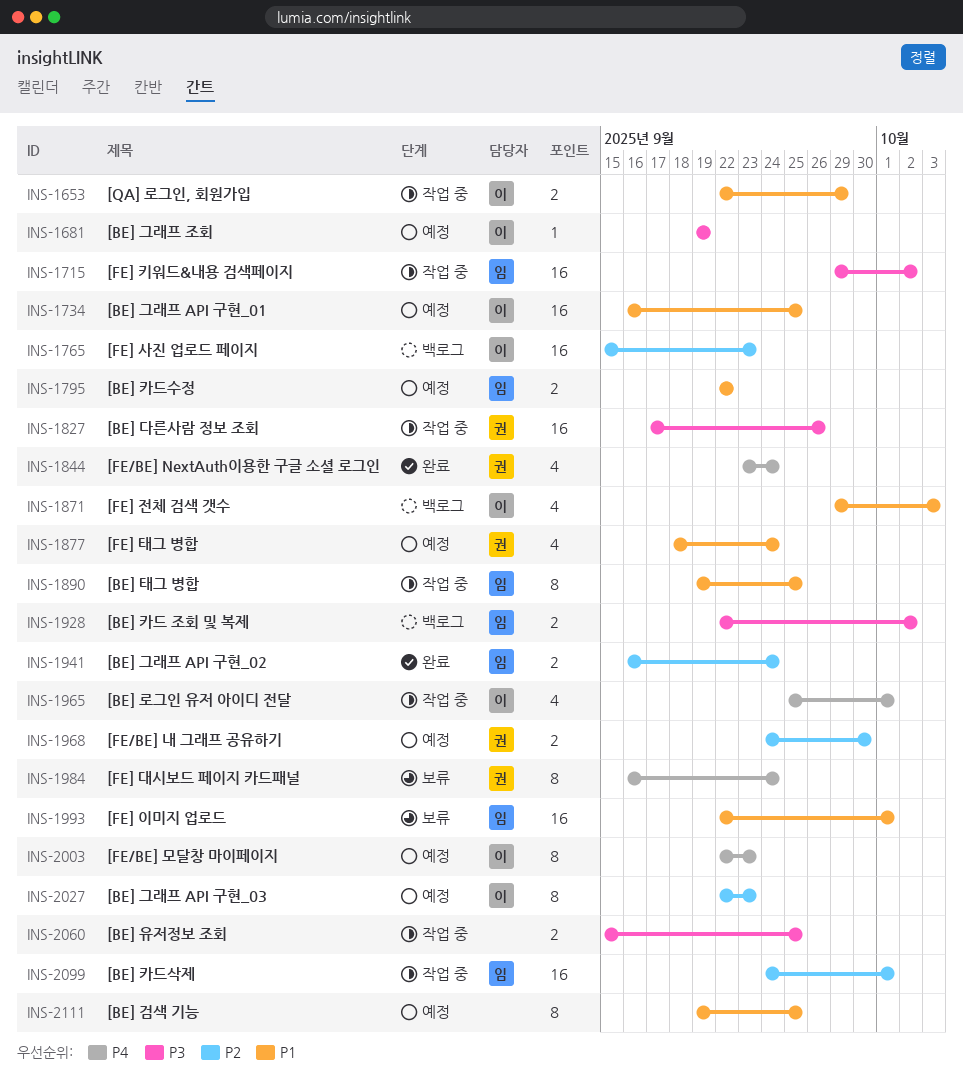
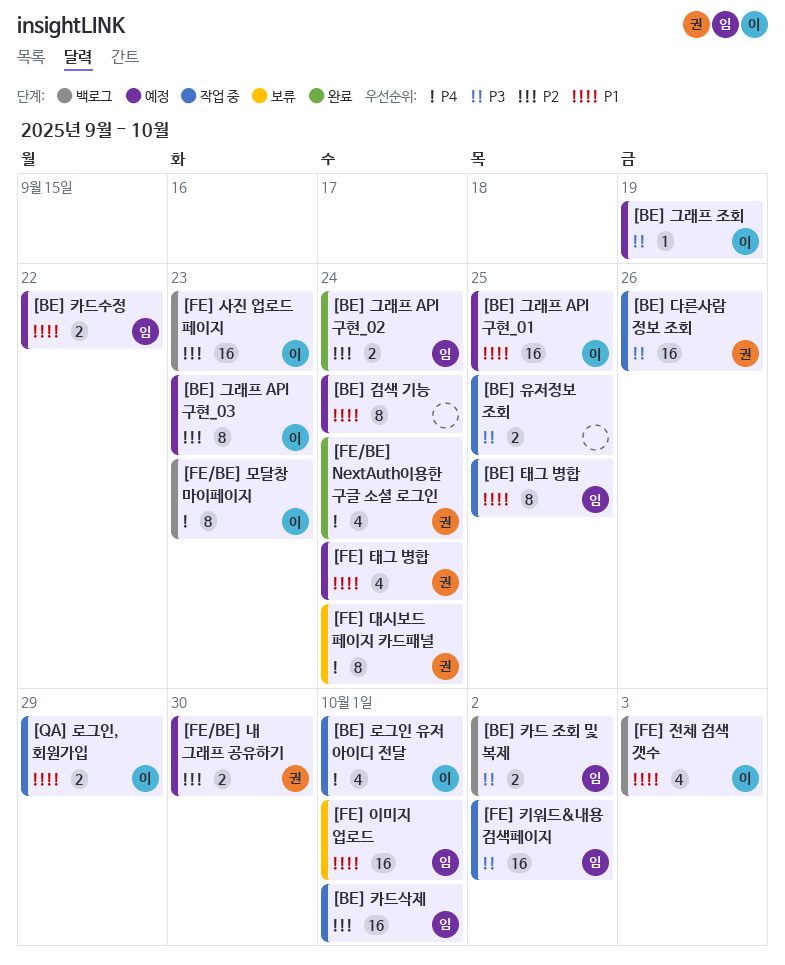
[BE] 검색 기능, due: Sep 25 -> Sep 24
[FE/BE] 모달창 마이페이지, status: 예정 -> 백로그

